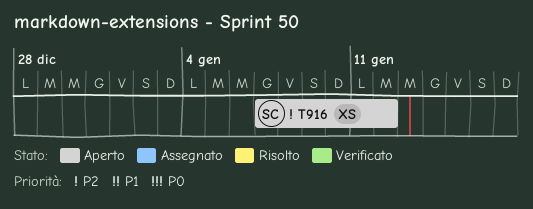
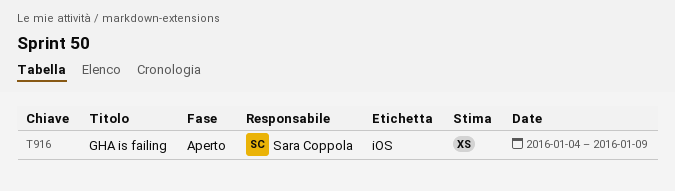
T916, start: Jan 7 -> Jan 4
T916, due: Jan 12 -> Jan 9

